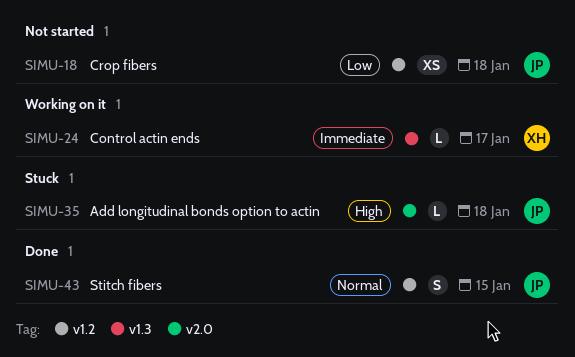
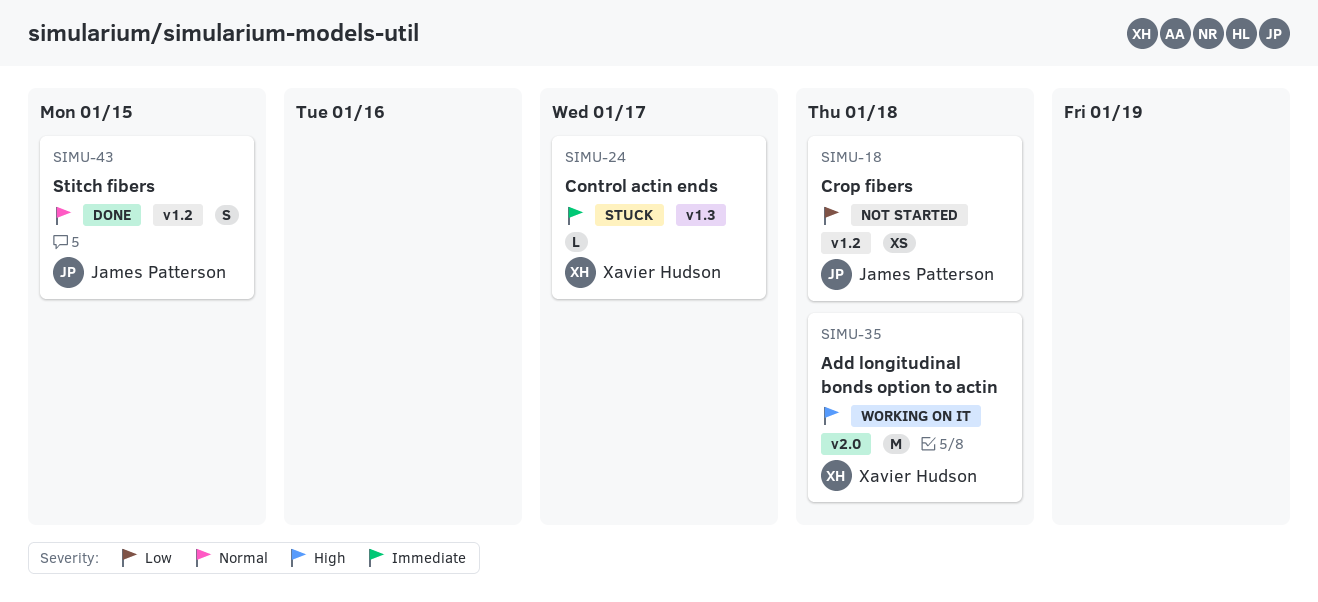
SIMU-24, status: Working on it -> Stuck
SIMU-35, status: Stuck -> Working on it
SIMU-35, owner: James Patterson -> Xavier Hudson
SIMU-35, estimate: L -> M

